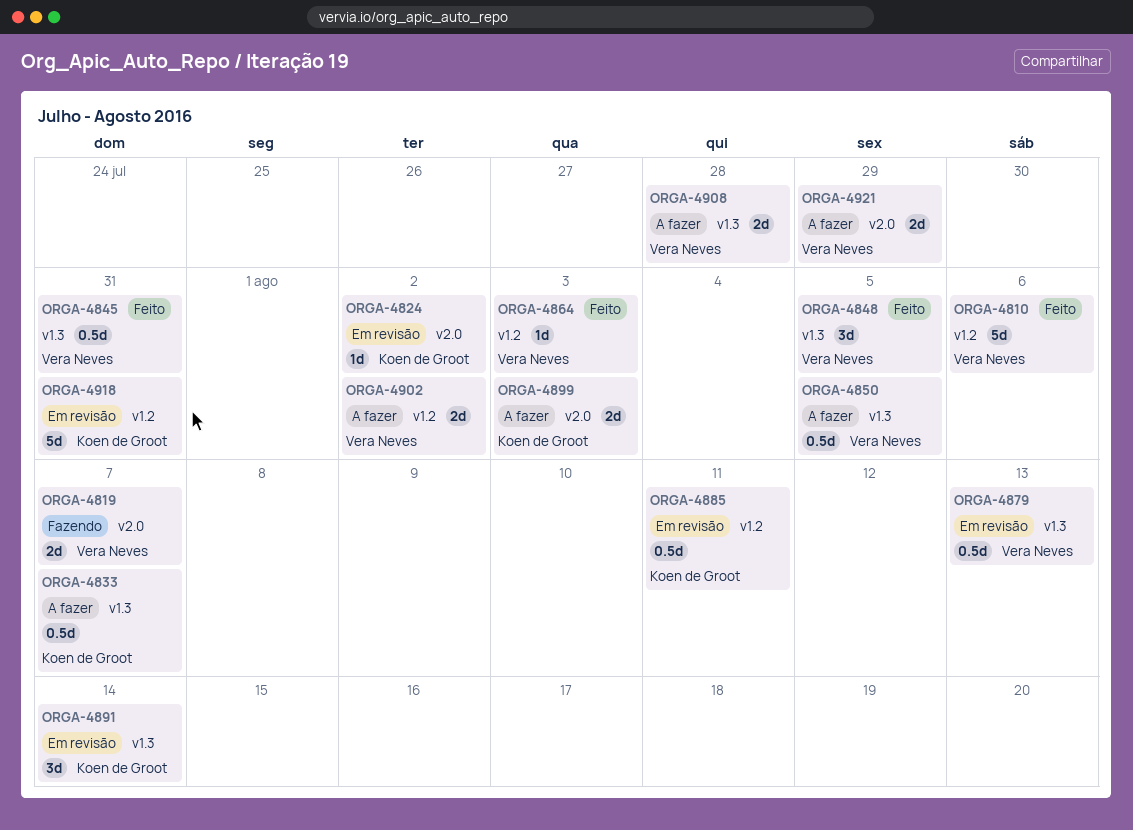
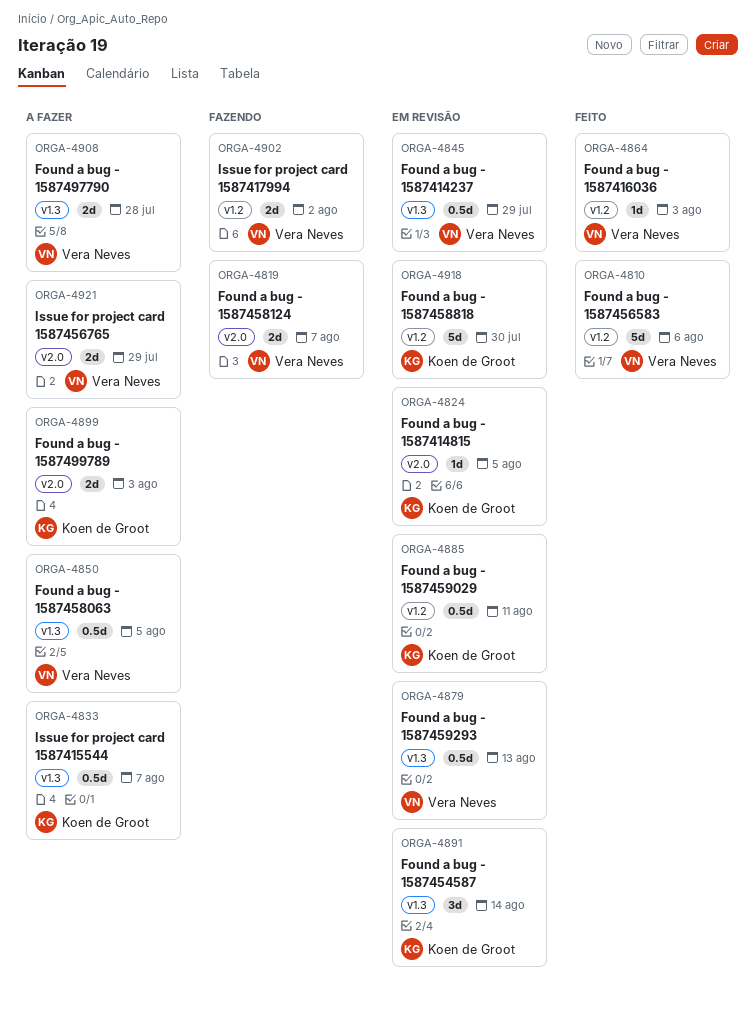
ORGA-4824, due: Aug 2 -> Aug 5
ORGA-4845, status: Feito -> Em revisão
ORGA-4845, due: Jul 31 -> Jul 29
ORGA-4848: present -> none
ORGA-4902, status: A fazer -> Fazendo
ORGA-4918, due: Jul 31 -> Jul 30

